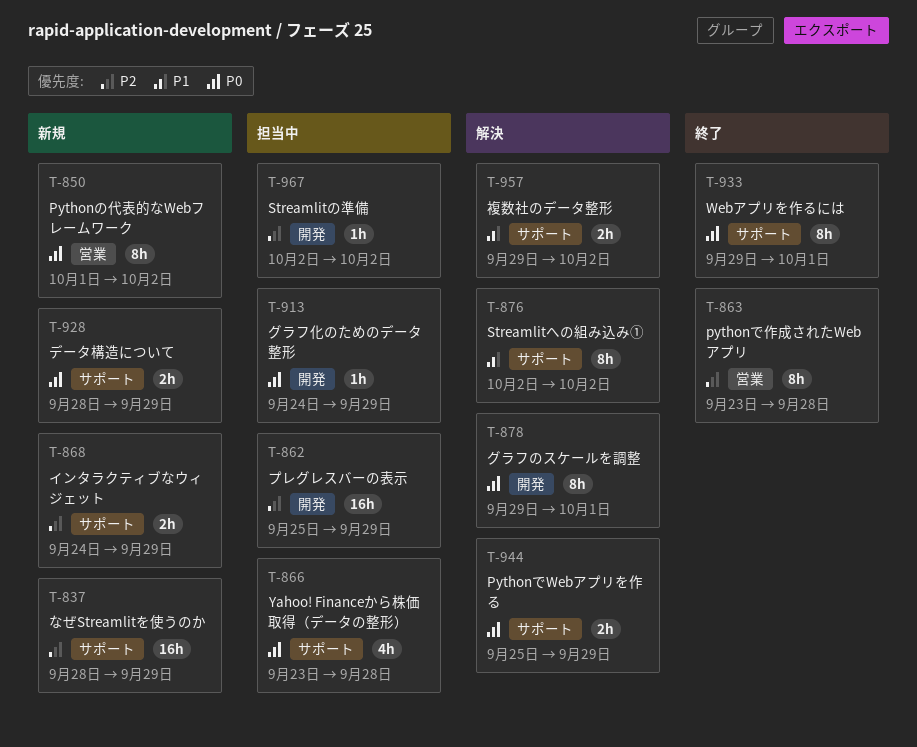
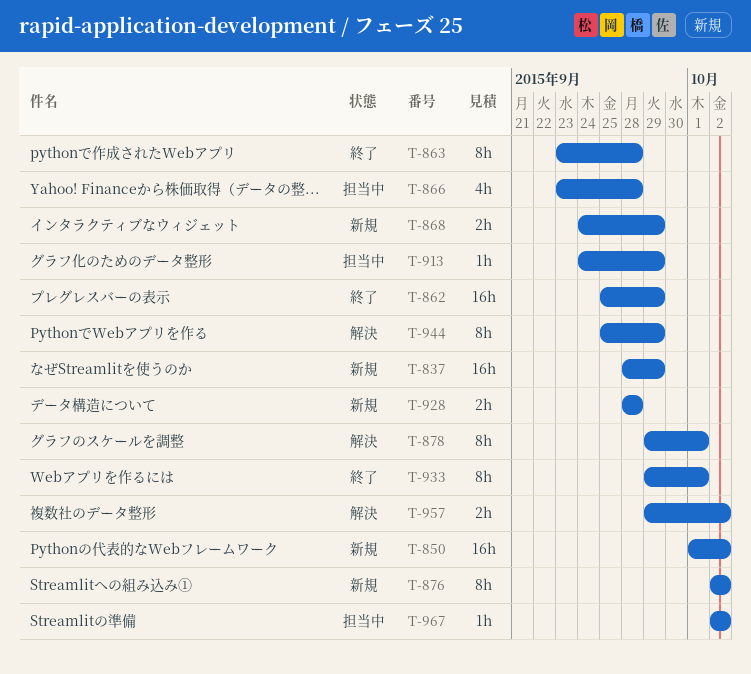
T-850, estimate: 8h -> 16h
T-862, status: 担当中 -> 終了
T-876, status: 解決 -> 新規
T-928, due: Sep 29 -> Sep 28
T-944, estimate: 2h -> 8h

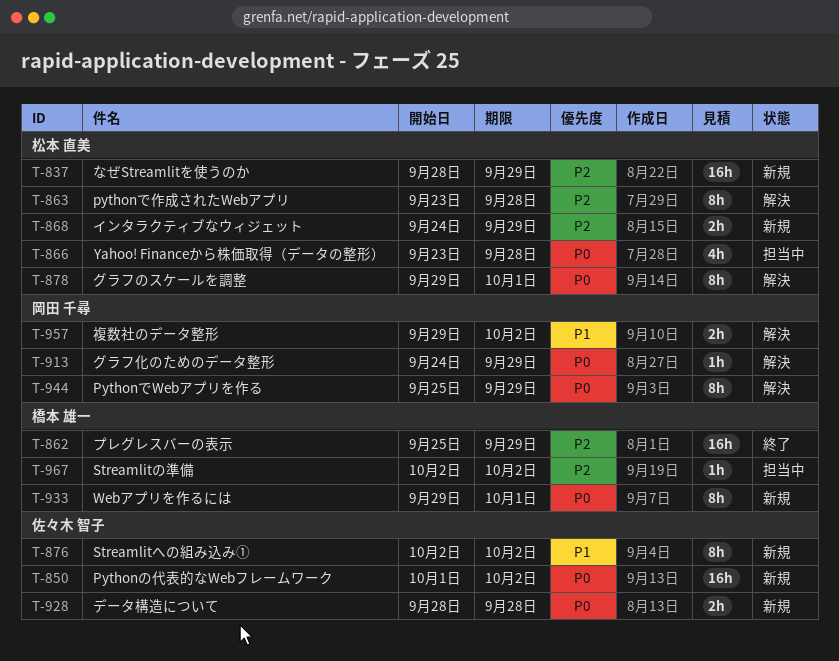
T-863, status: 終了 -> 解決
T-913, status: 担当中 -> 解決
T-933, status: 終了 -> 新規

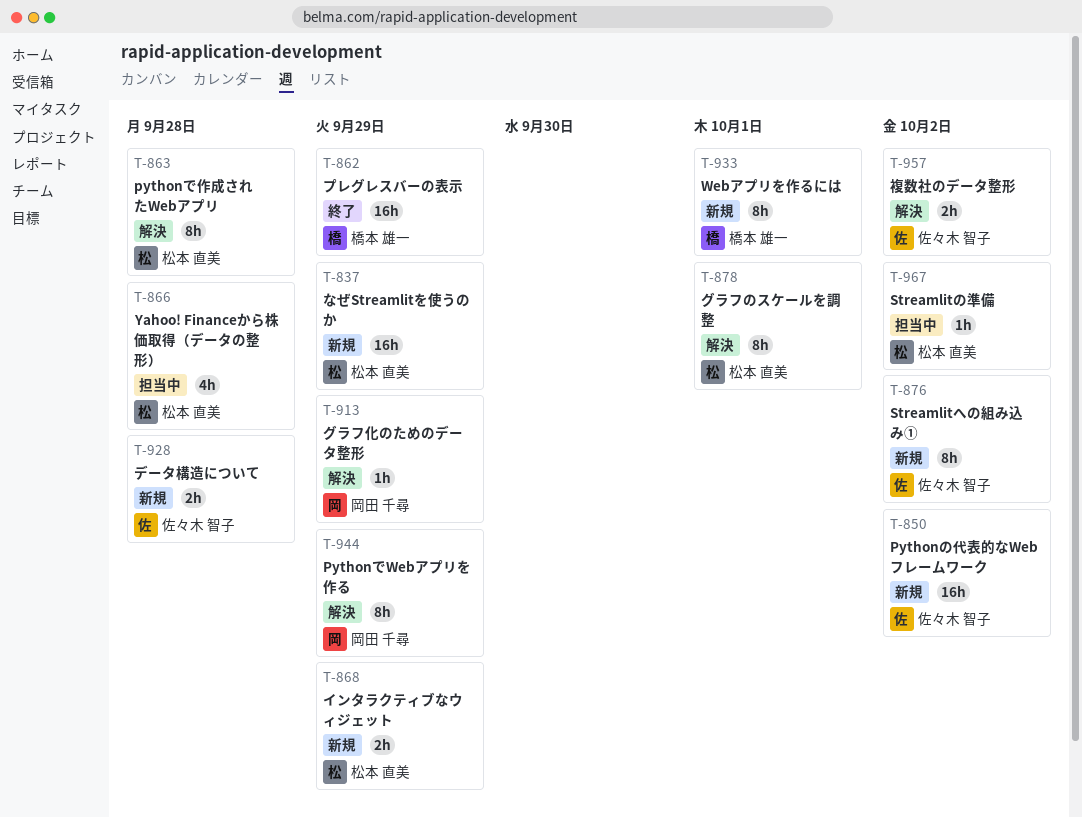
T-957, owner: 岡田 千尋 -> 佐々木 智子
T-967, owner: 橋本 雄一 -> 松本 直美

